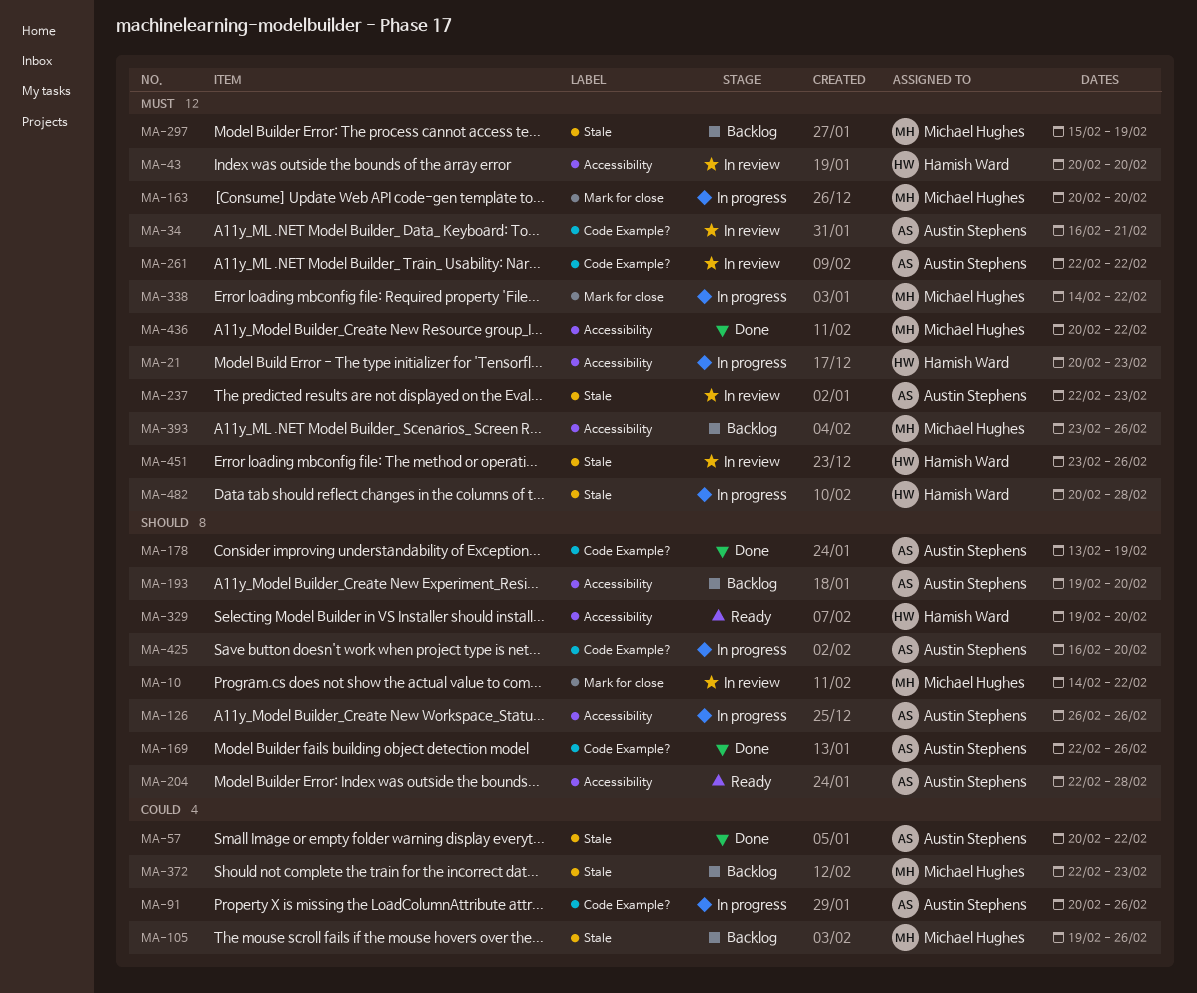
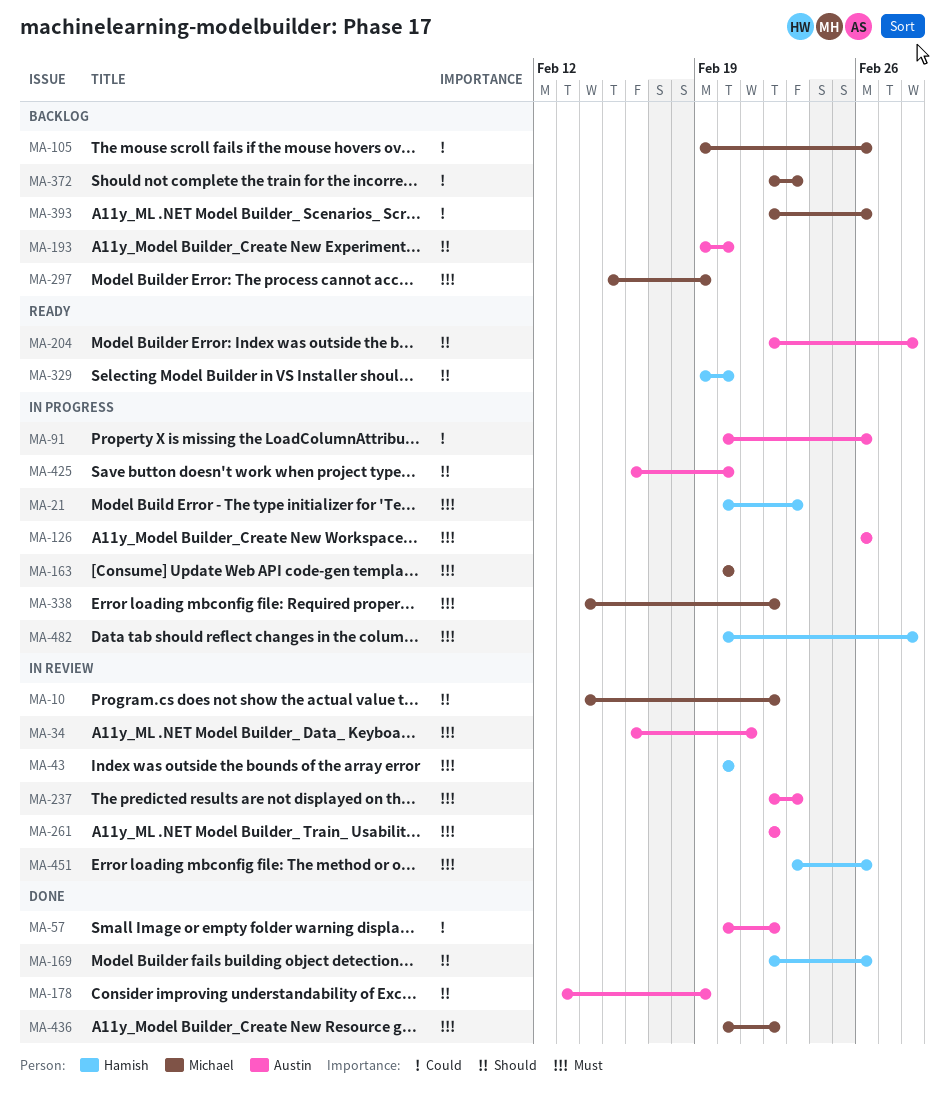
MA-126, priority: Should -> Must
MA-169, owner: Austin Stephens -> Hamish Ward
MA-393, priority: Must -> Could
MA-393, start: Feb 23 -> Feb 22

